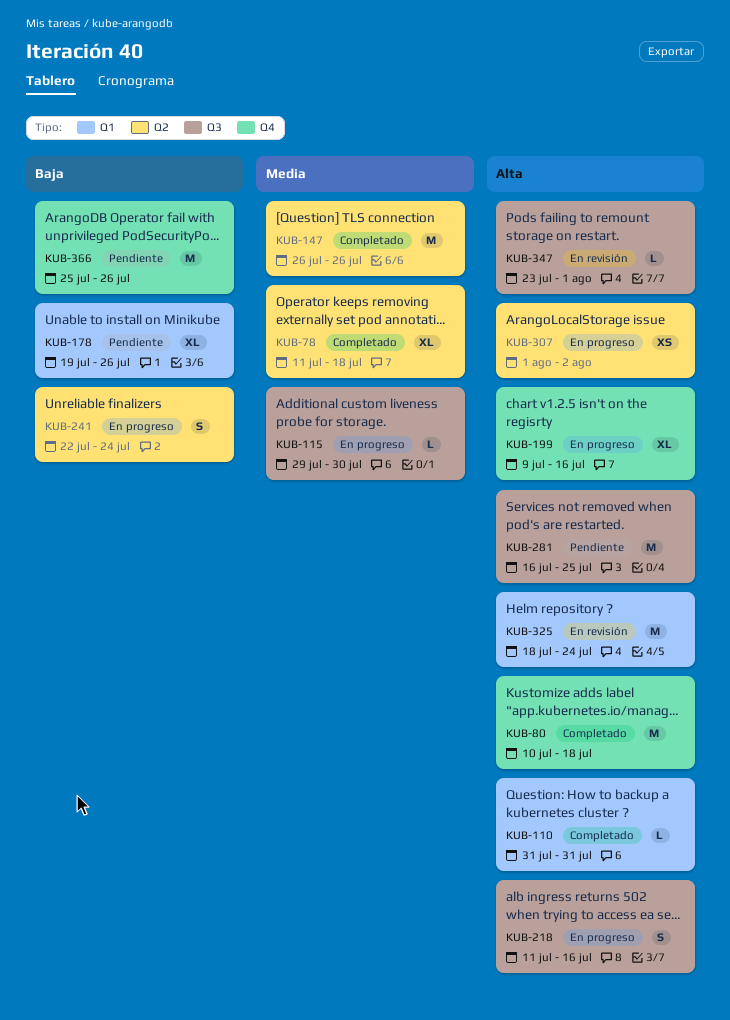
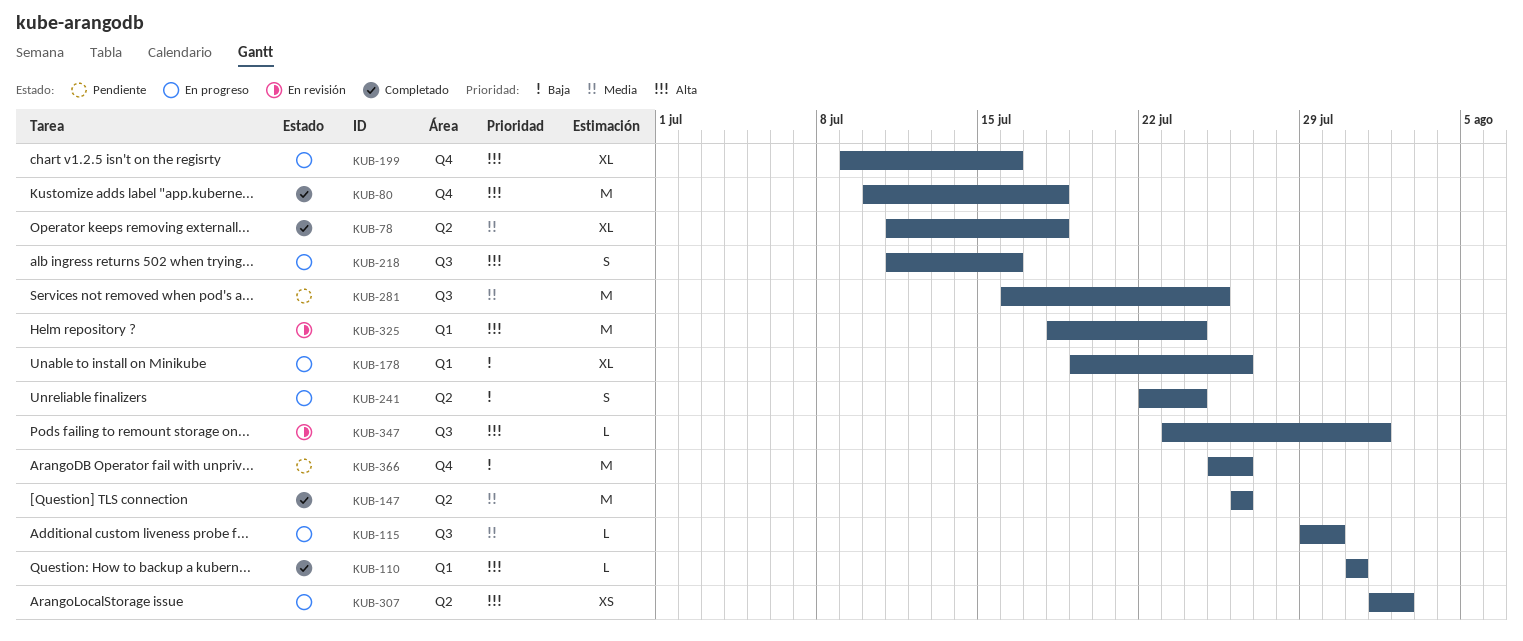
KUB-178, status: Pendiente -> En progreso
KUB-281, priority: Alta -> Media

